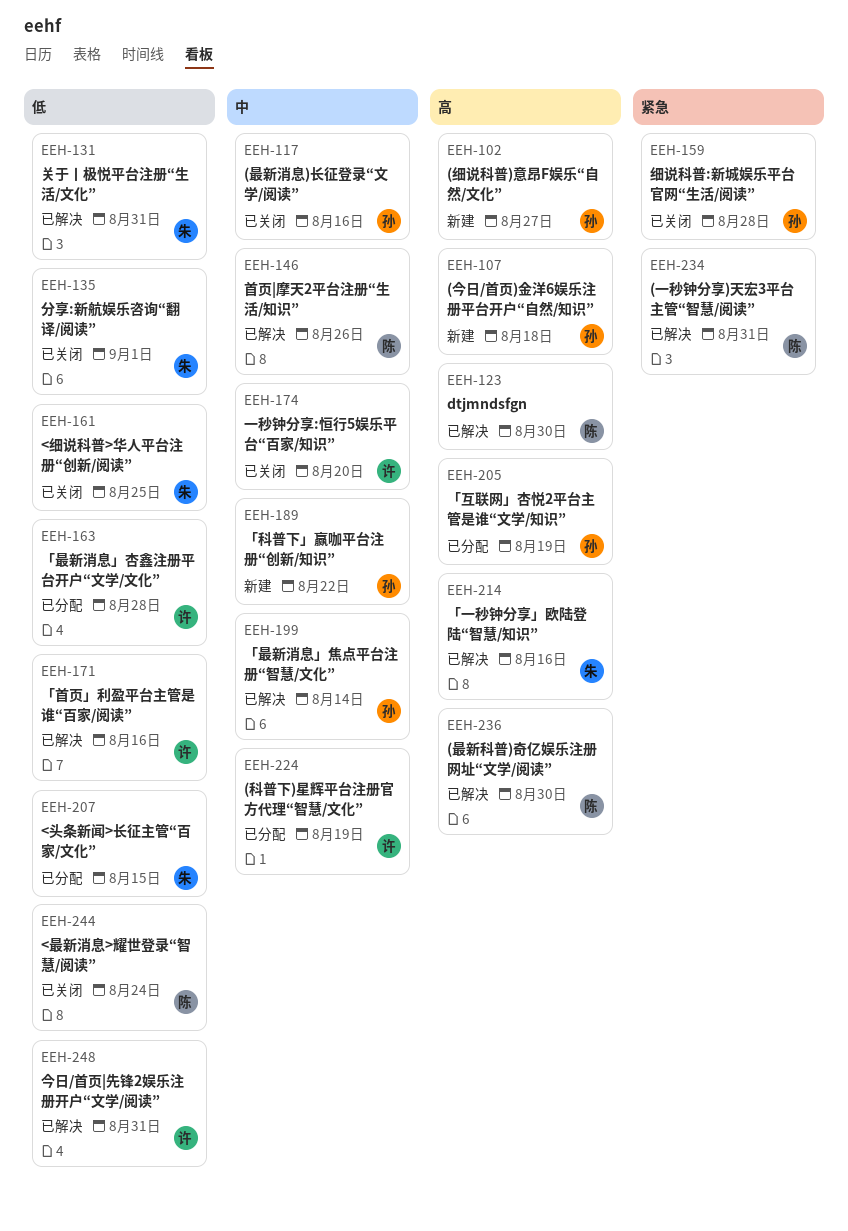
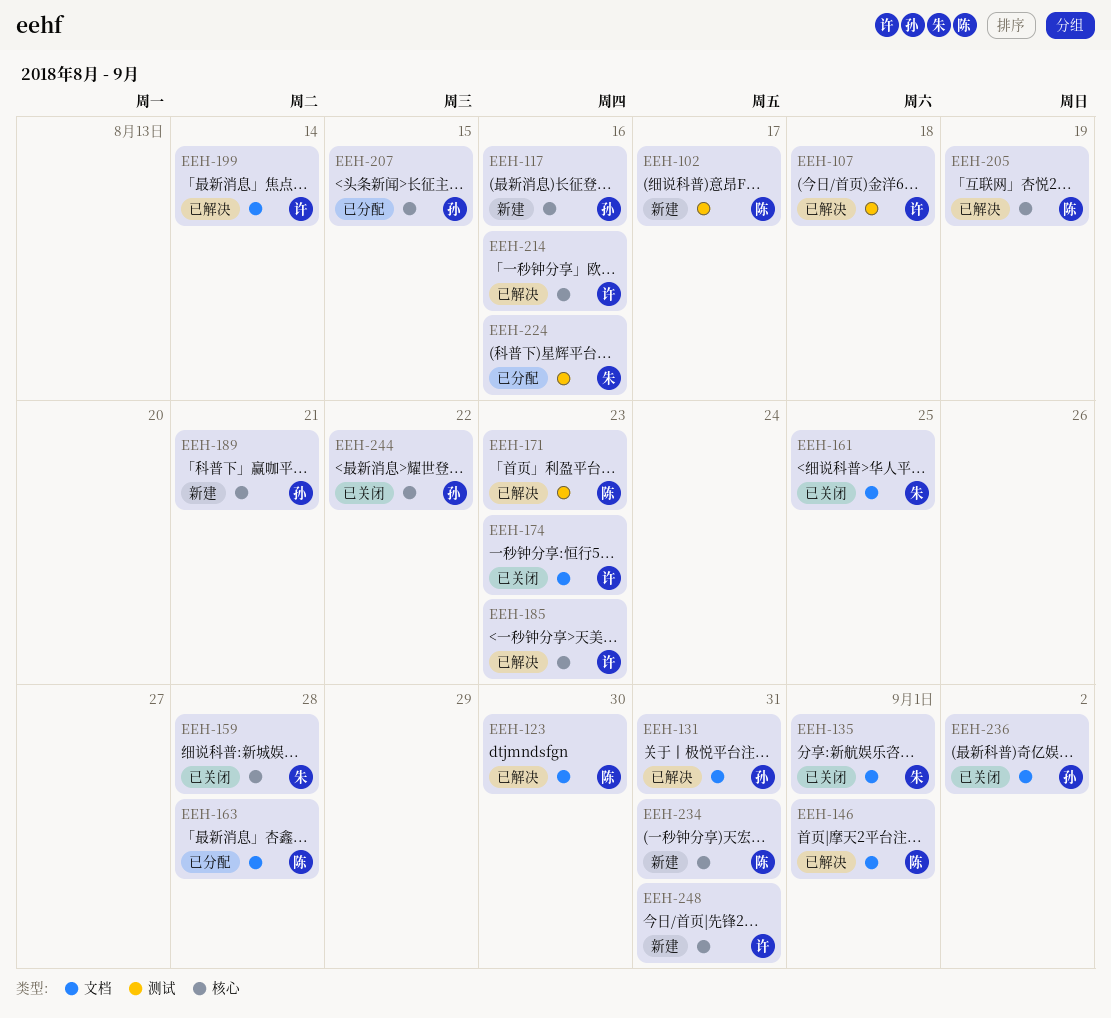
EEH-102, owner: 孙 -> 陈
EEH-102, due: Aug 27 -> Aug 17
EEH-107, status: 新建 -> 已解决
EEH-107, owner: 孙 -> 许
EEH-117, status: 已关闭 -> 新建
EEH-131, owner: 朱 -> 孙
EEH-146, due: Aug 26 -> Sep 1
EEH-159, owner: 孙 -> 朱
EEH-163, owner: 许 -> 陈
EEH-171, owner: 许 -> 陈
EEH-171, due: Aug 16 -> Aug 23
EEH-174, due: Aug 20 -> Aug 23
EEH-185: none -> present
EEH-189, due: Aug 22 -> Aug 21
EEH-199, owner: 孙 -> 许
EEH-205, status: 已分配 -> 已解决
EEH-205, owner: 孙 -> 陈
EEH-207, owner: 朱 -> 孙
EEH-214, owner: 朱 -> 许
EEH-224, owner: 许 -> 朱
EEH-224, due: Aug 19 -> Aug 16
EEH-234, status: 已解决 -> 新建
EEH-236, status: 已解决 -> 已关闭
EEH-236, owner: 陈 -> 孙
EEH-236, due: Aug 30 -> Sep 2
EEH-244, owner: 陈 -> 孙
EEH-244, due: Aug 24 -> Aug 22
EEH-248, status: 已解决 -> 新建

